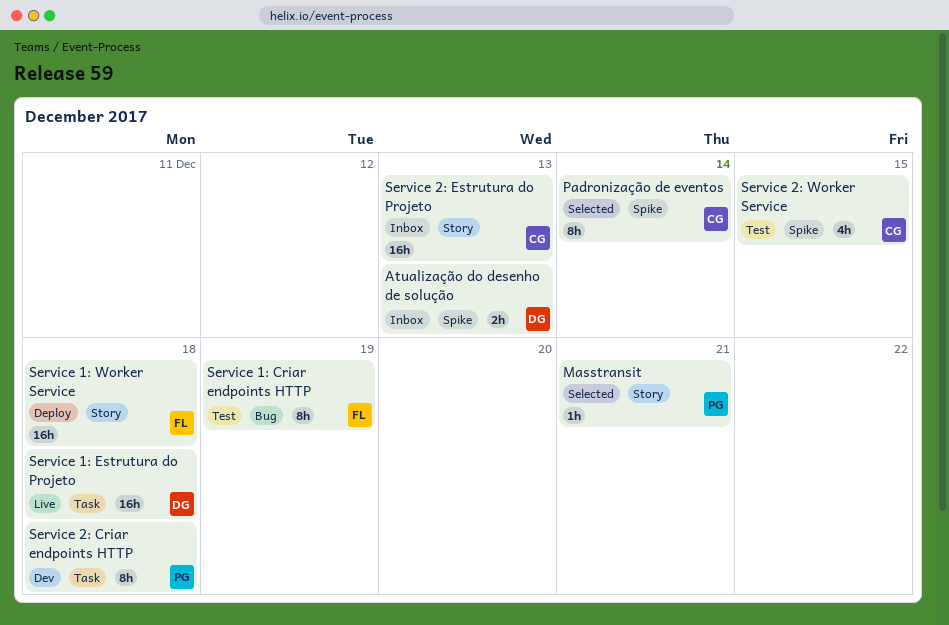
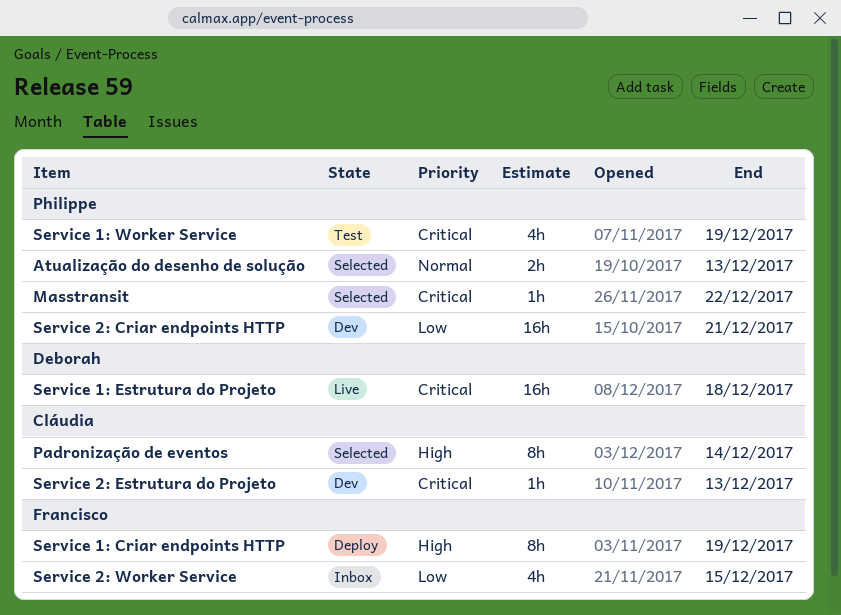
Atualização do desenho de solução, status: Inbox -> Selected
Atualização do desenho de solução, owner: Deborah -> Philippe
Masstransit, due: Dec 21 -> Dec 22
Service 1: Criar endpoints HTTP, status: Test -> Deploy
Service 1: Worker Service, status: Deploy -> Test
Service 1: Worker Service, owner: Francisco -> Philippe
Service 1: Worker Service, estimate: 16h -> 4h
Service 1: Worker Service, due: Dec 18 -> Dec 19
Service 2: Criar endpoints HTTP, estimate: 8h -> 16h
Service 2: Criar endpoints HTTP, due: Dec 18 -> Dec 21
Service 2: Estrutura do Projeto, status: Inbox -> Dev
Service 2: Estrutura do Projeto, estimate: 16h -> 1h
Service 2: Worker Service, status: Test -> Inbox
Service 2: Worker Service, owner: Cláudia -> Francisco

